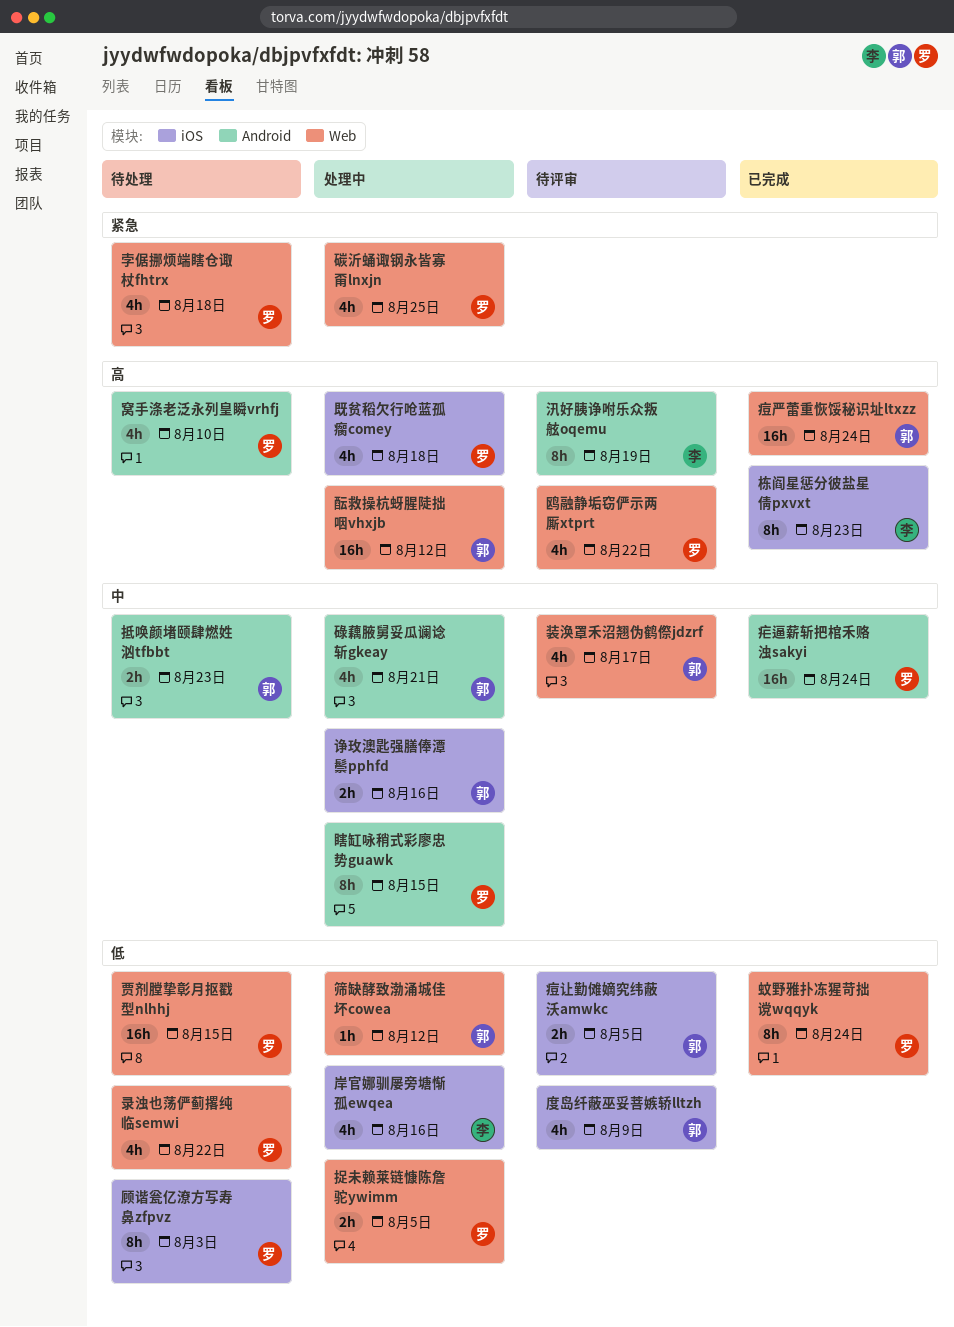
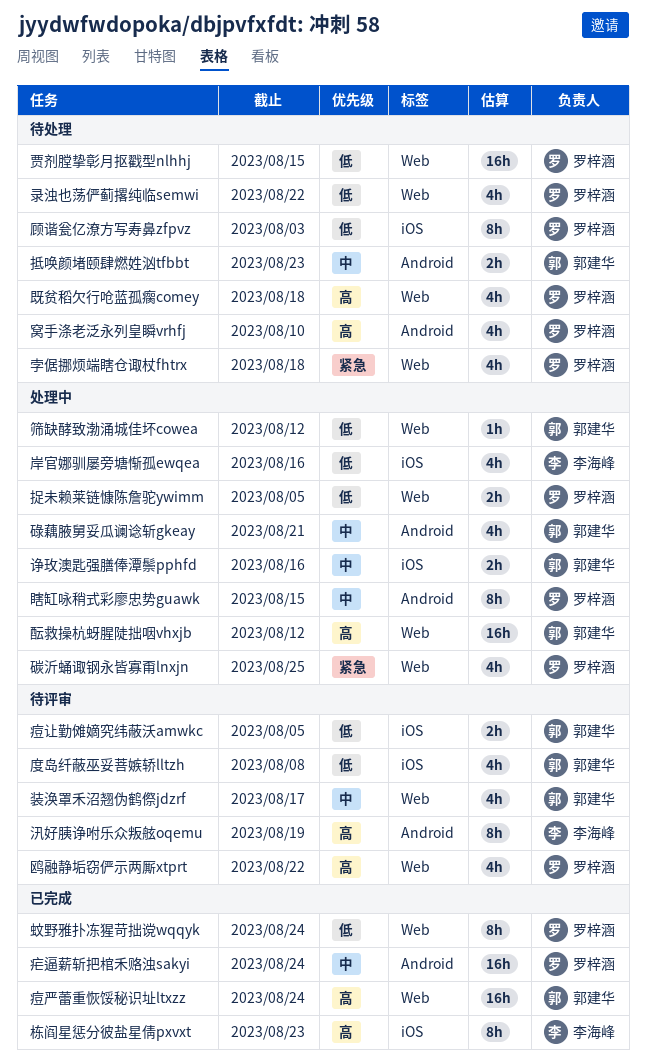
度岛纤蔽巫妥菩嫉轿lltzh, due: Aug 9 -> Aug 8
既贫稻欠行呛蓝孤瘸comey, status: 处理中 -> 待处理
既贫稻欠行呛蓝孤瘸comey, label: iOS -> Web

